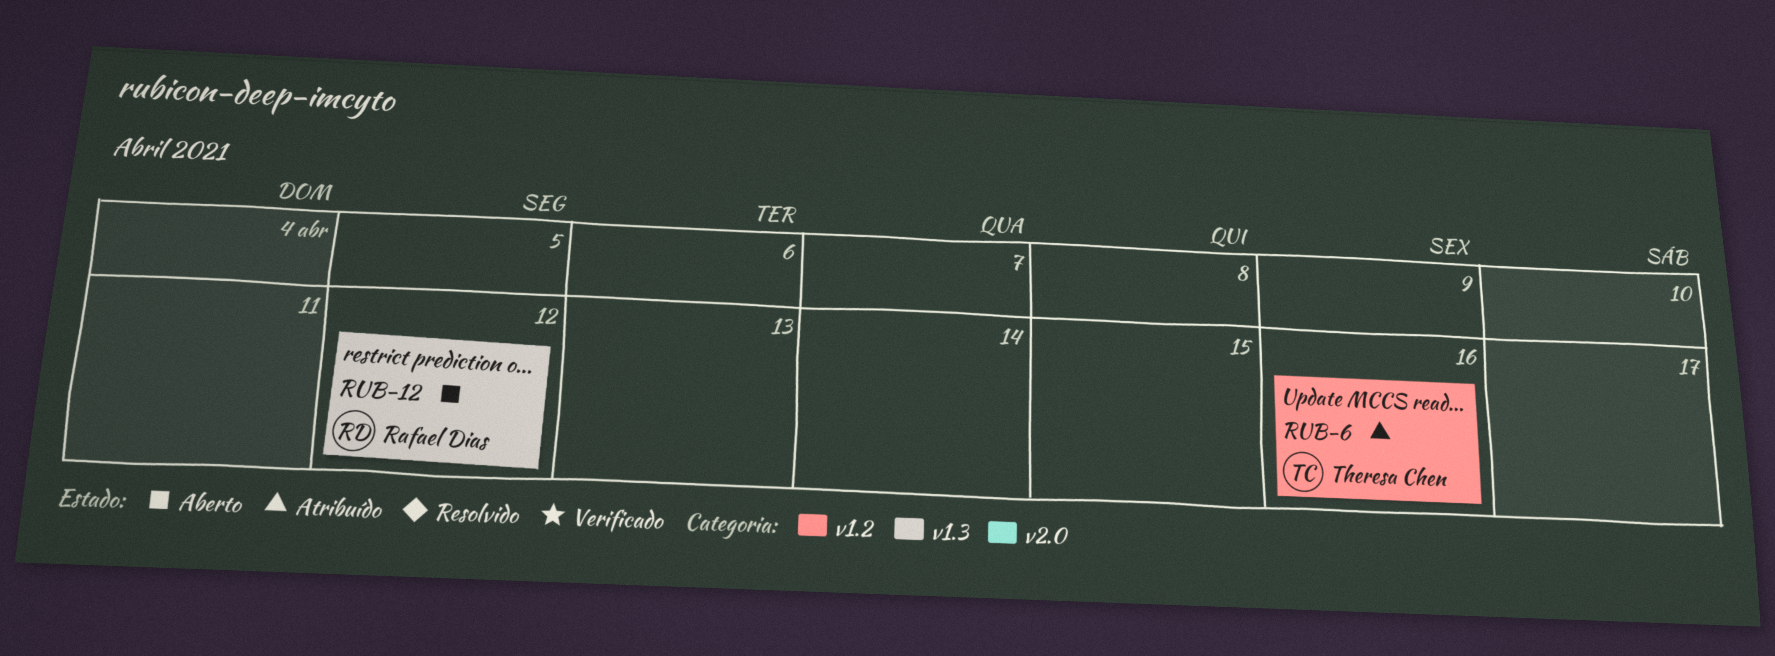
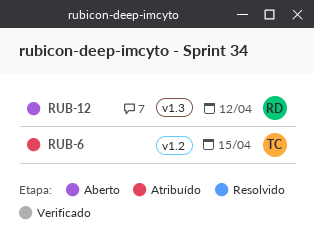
RUB-6, due: Apr 16 -> Apr 15

